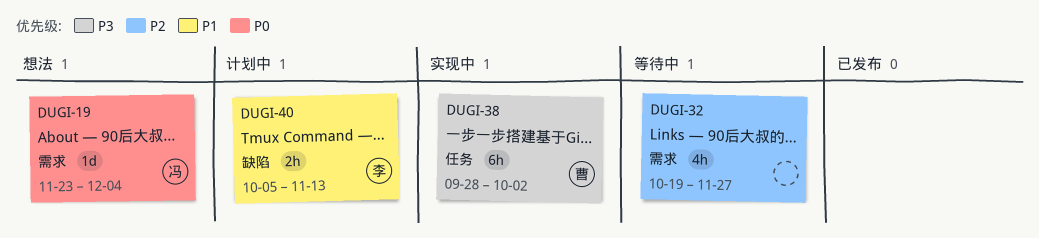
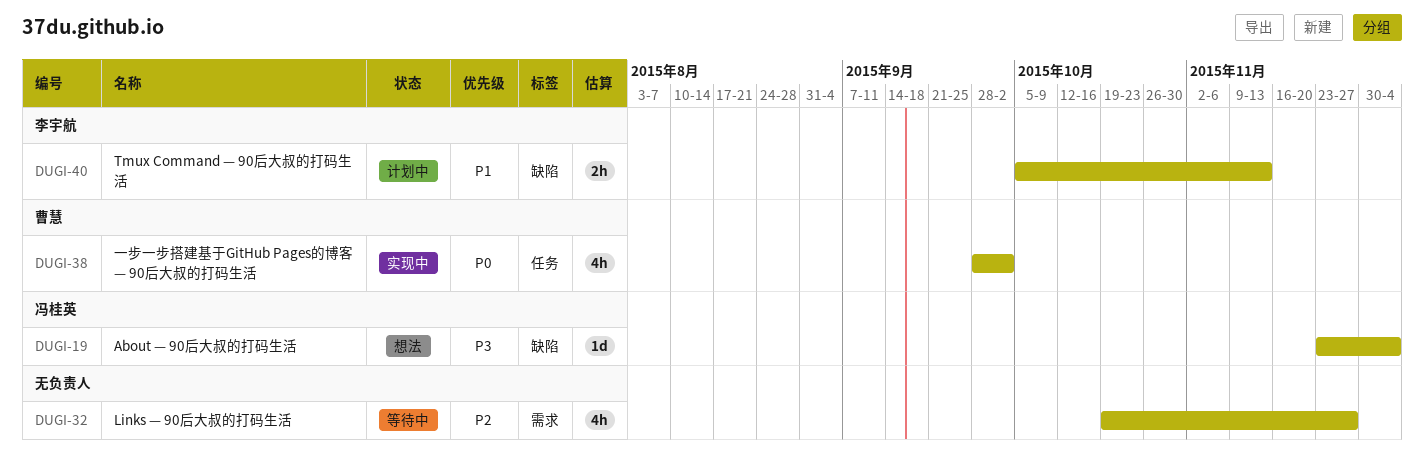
DUGI-19, priority: P0 -> P3
DUGI-19, label: 需求 -> 缺陷
DUGI-38, priority: P3 -> P0
DUGI-38, estimate: 6h -> 4h

